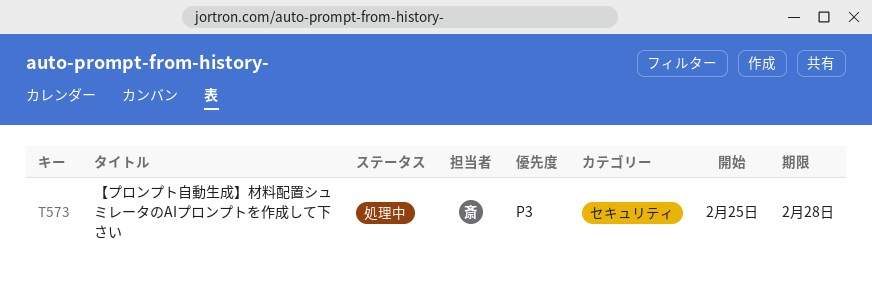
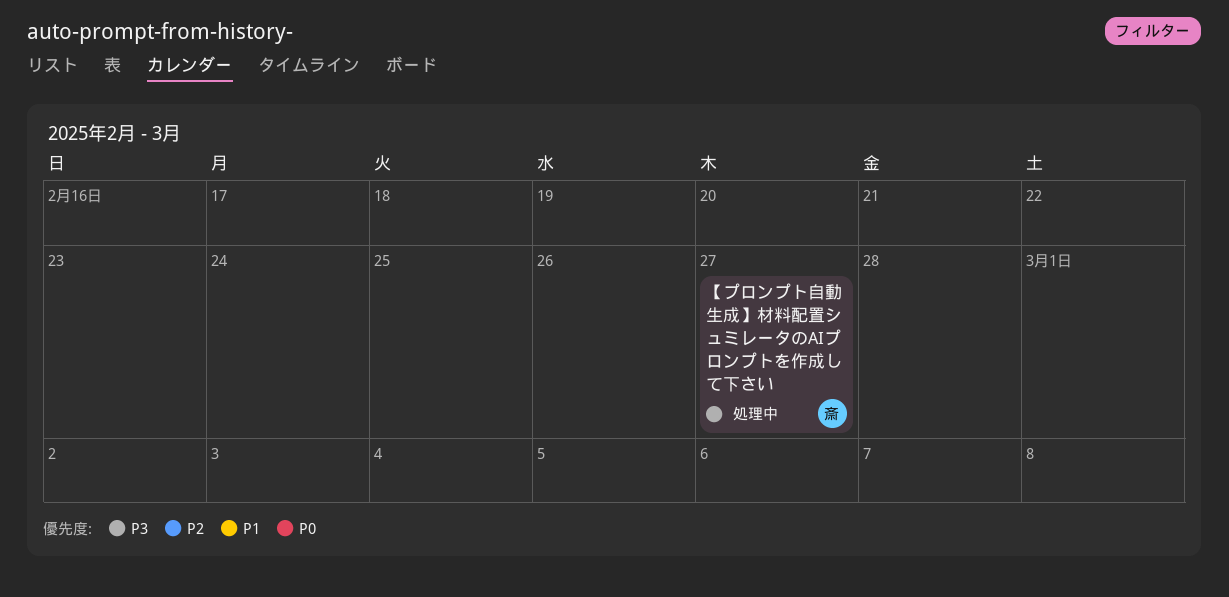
【プロンプト自動生成】材料配置シュミレータのAIプロンプトを作成して下さい, due: Feb 28 -> Feb 27

